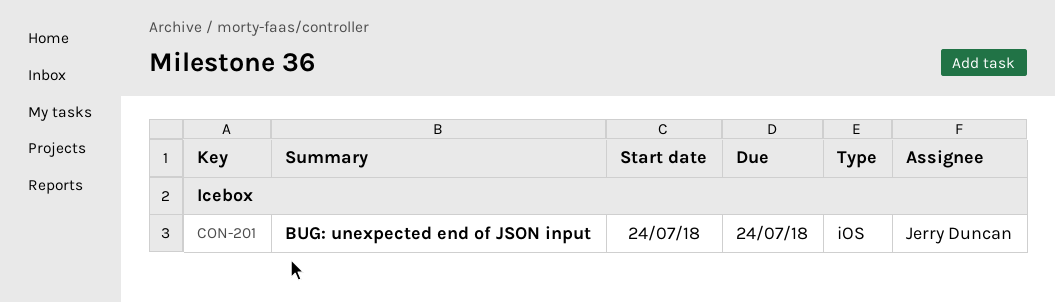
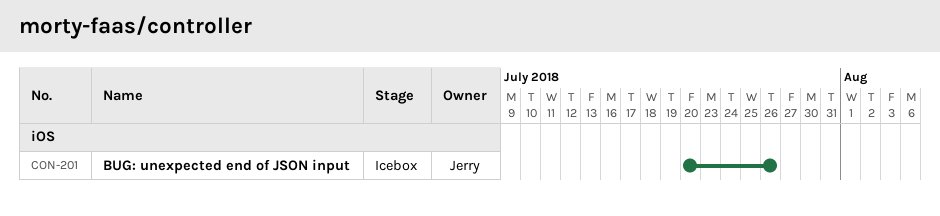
CON-201, start: Jul 24 -> Jul 20
CON-201, due: Jul 24 -> Jul 26

